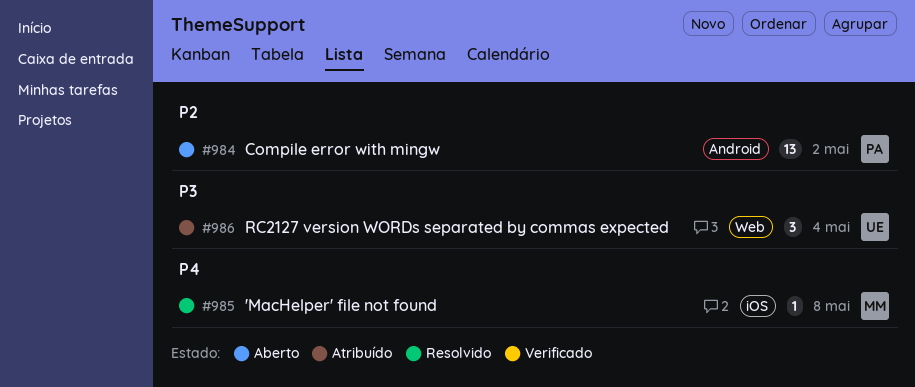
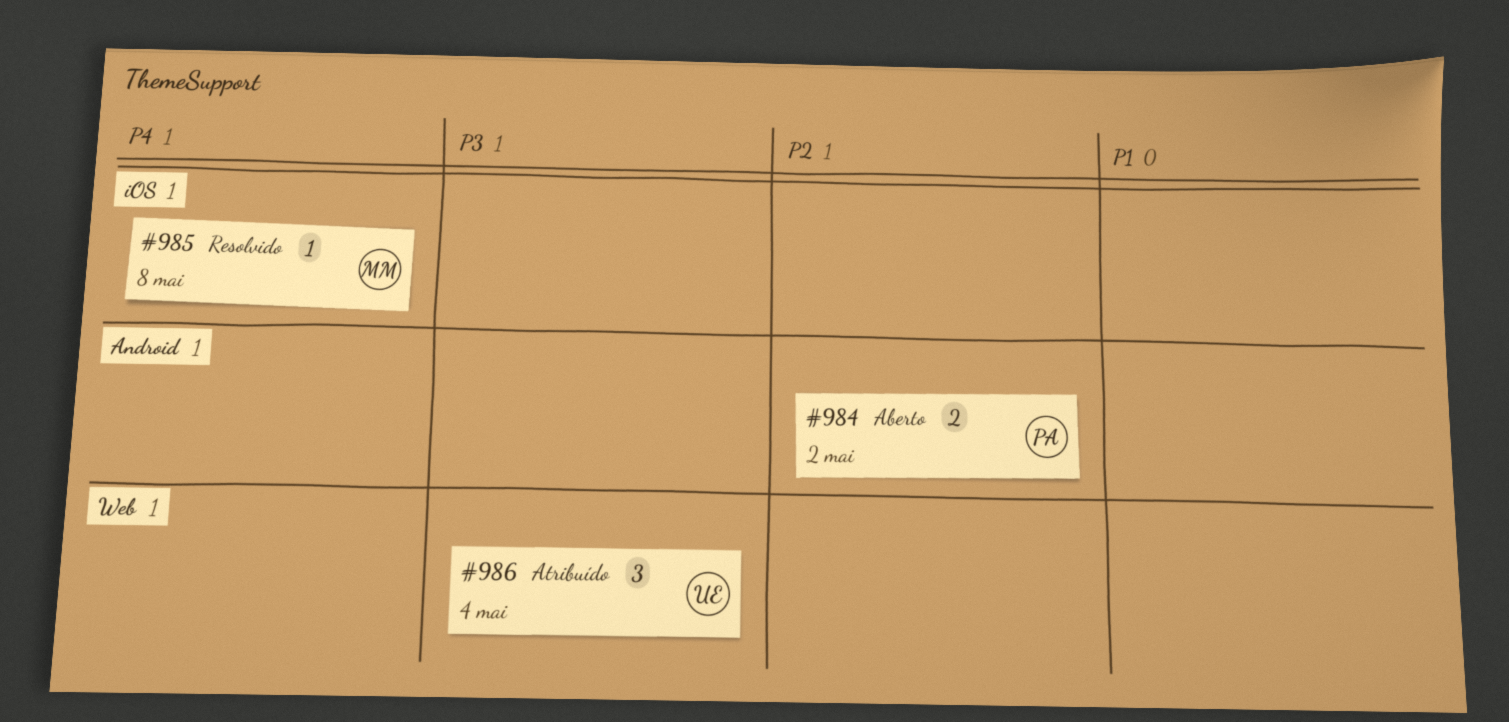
#984, estimate: 13 -> 2

